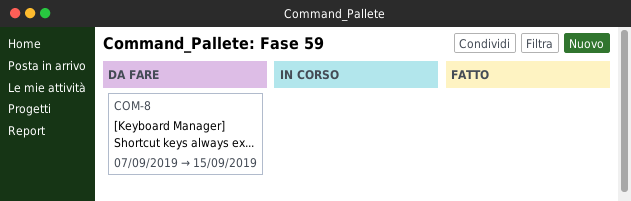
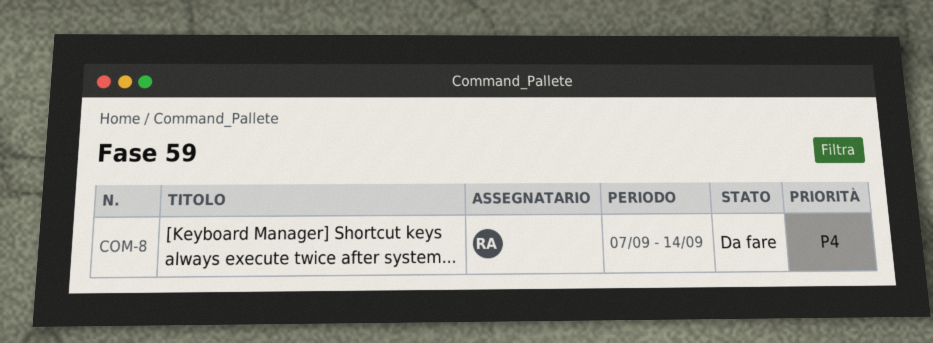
COM-8, due: Sep 15 -> Sep 14

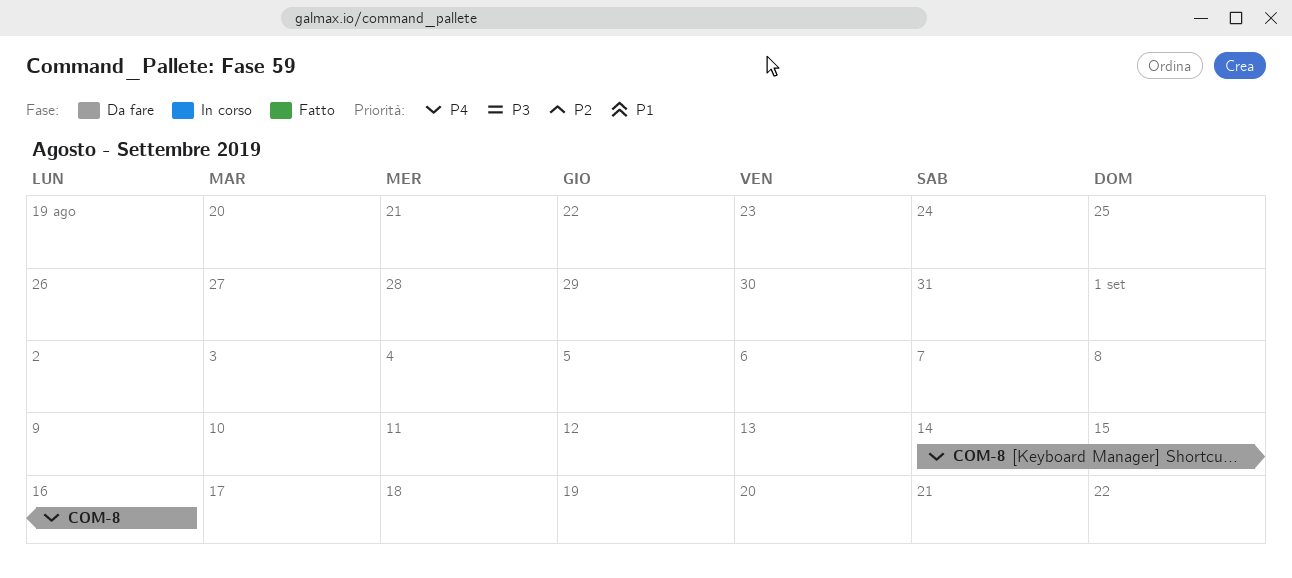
COM-8, start: Sep 7 -> Sep 14
COM-8, due: Sep 14 -> Sep 16

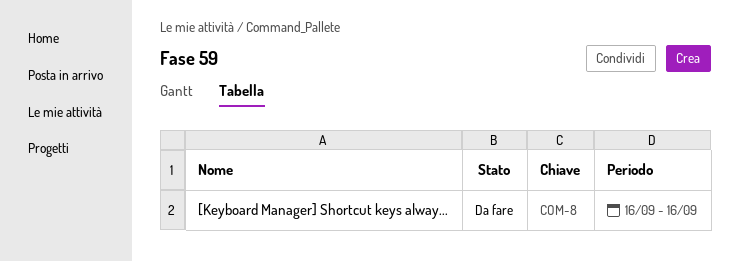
COM-8, start: Sep 14 -> Sep 16

